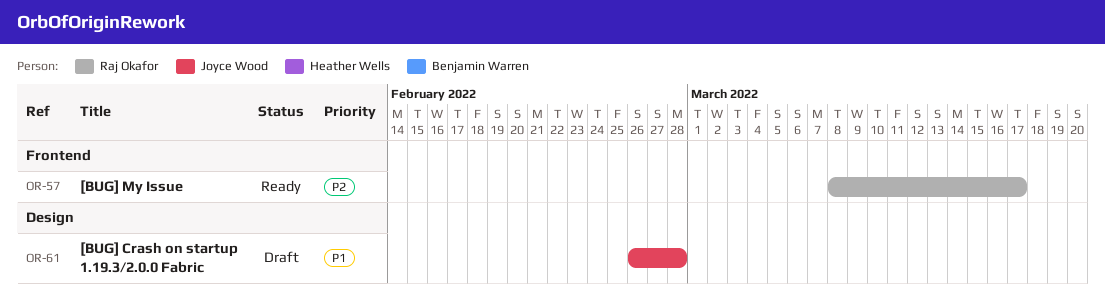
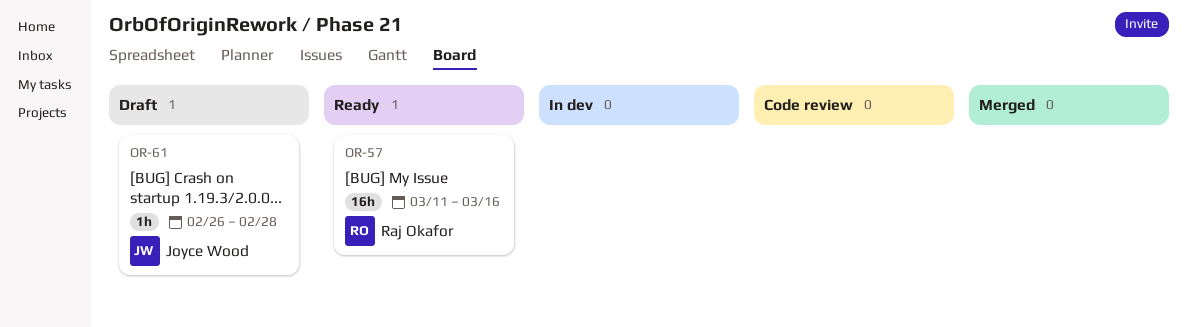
OR-57, start: Mar 8 -> Mar 11
OR-57, due: Mar 17 -> Mar 16

